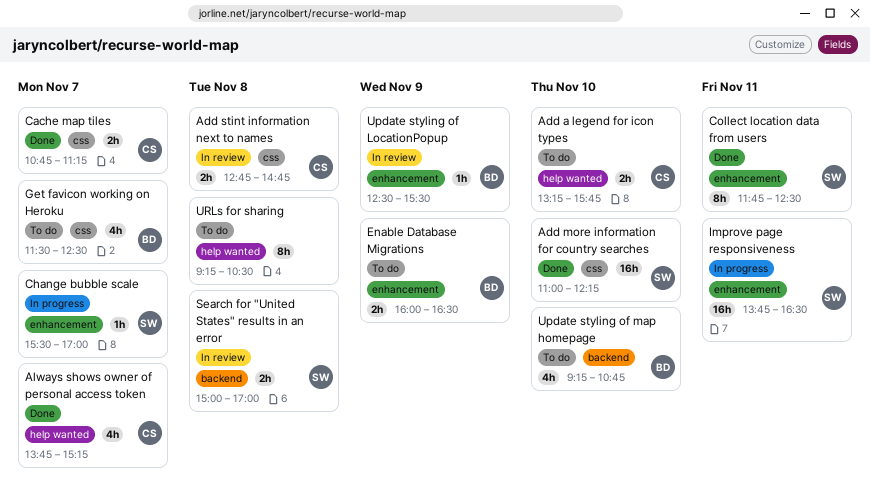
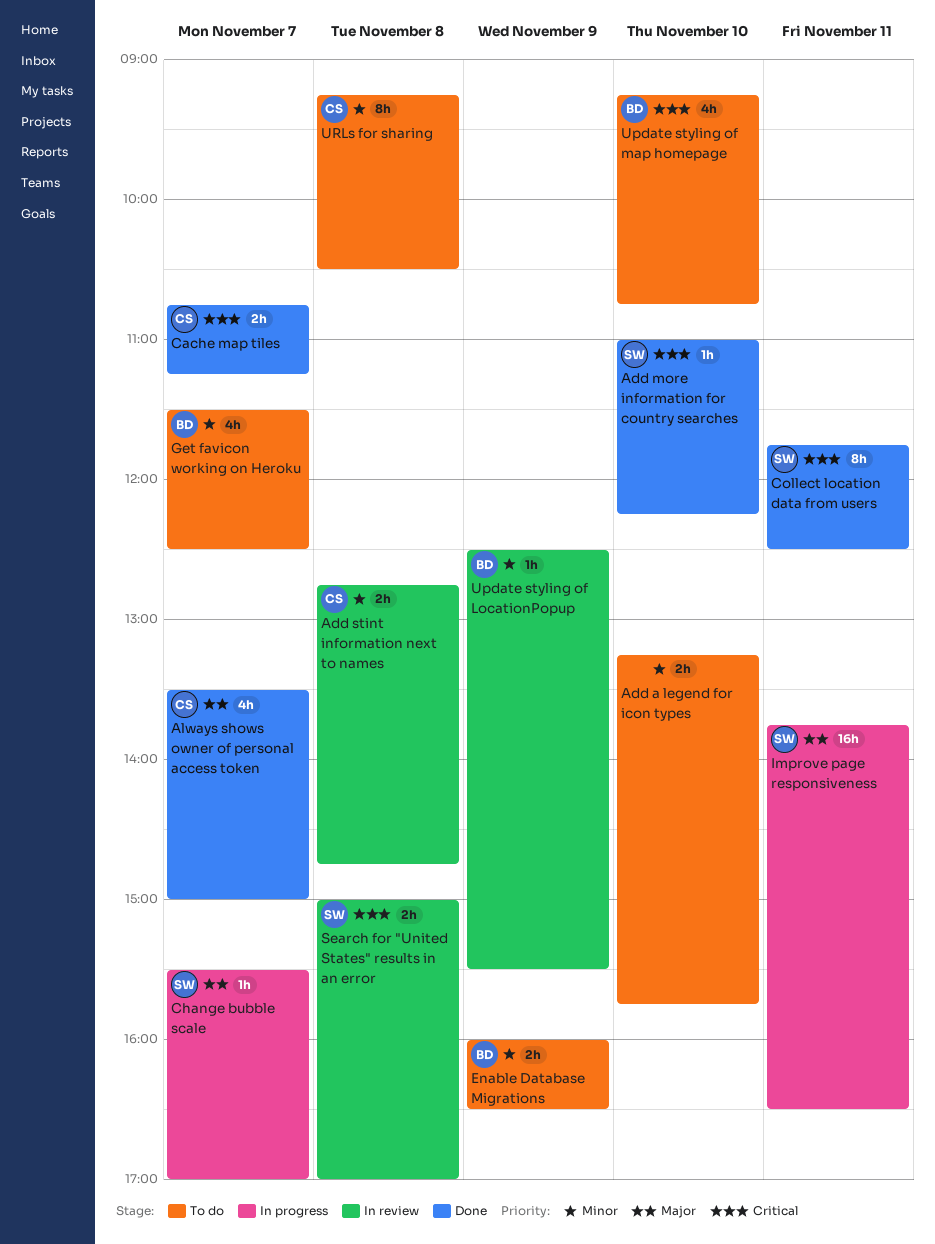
Add a legend for icon types, owner: CS -> none
Add more information for country searches, estimate: 16h -> 1h
Always shows owner of personal access token, begins: 13:45 -> 13:30
Always shows owner of personal access token, ends: 15:15 -> 15:00
URLs for sharing, owner: none -> CS

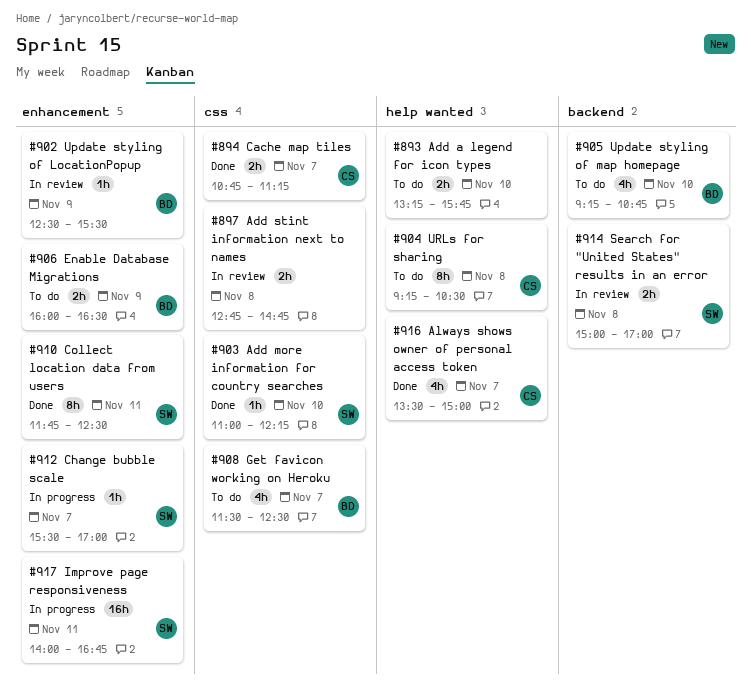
Add stint information next to names, owner: CS -> none
Improve page responsiveness, begins: 13:45 -> 14:00
Improve page responsiveness, ends: 16:30 -> 16:45

